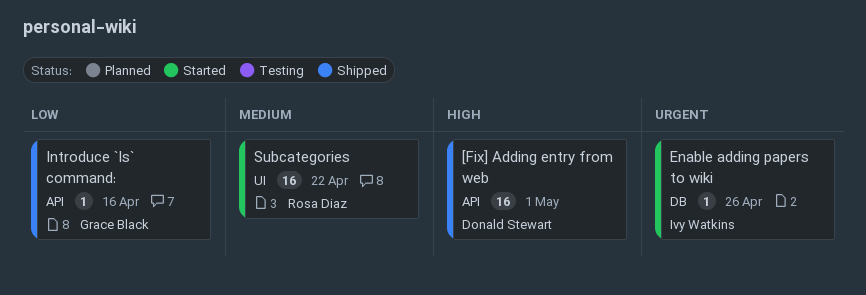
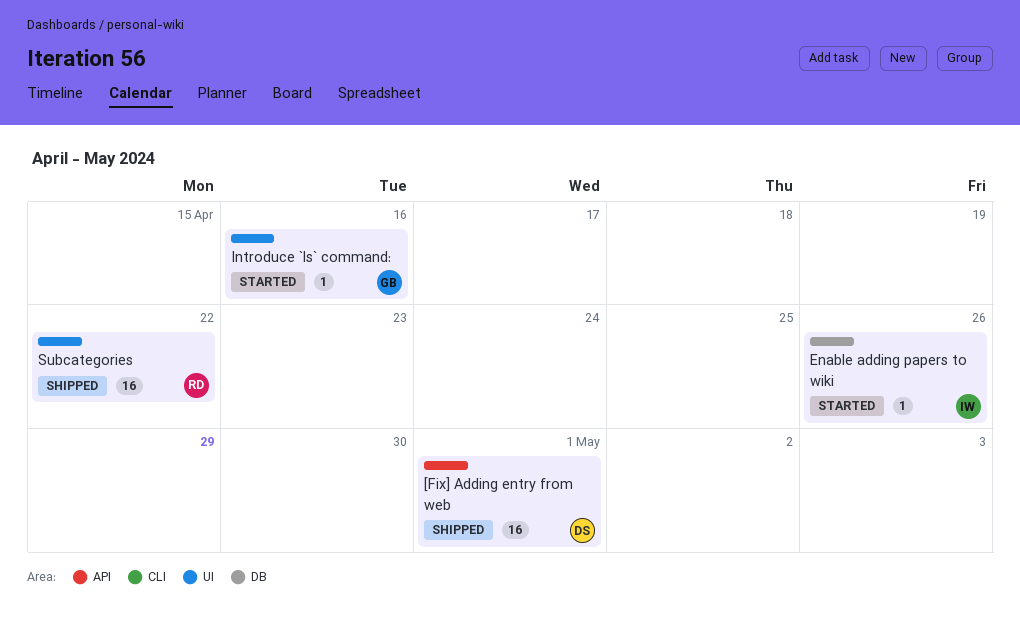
Introduce `ls` command:, status: Shipped -> Started
Introduce `ls` command:, label: API -> UI
Subcategories, status: Started -> Shipped

